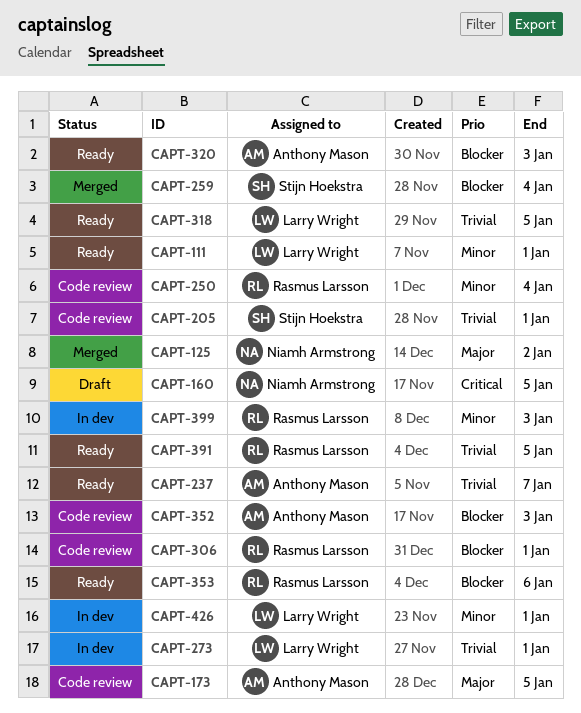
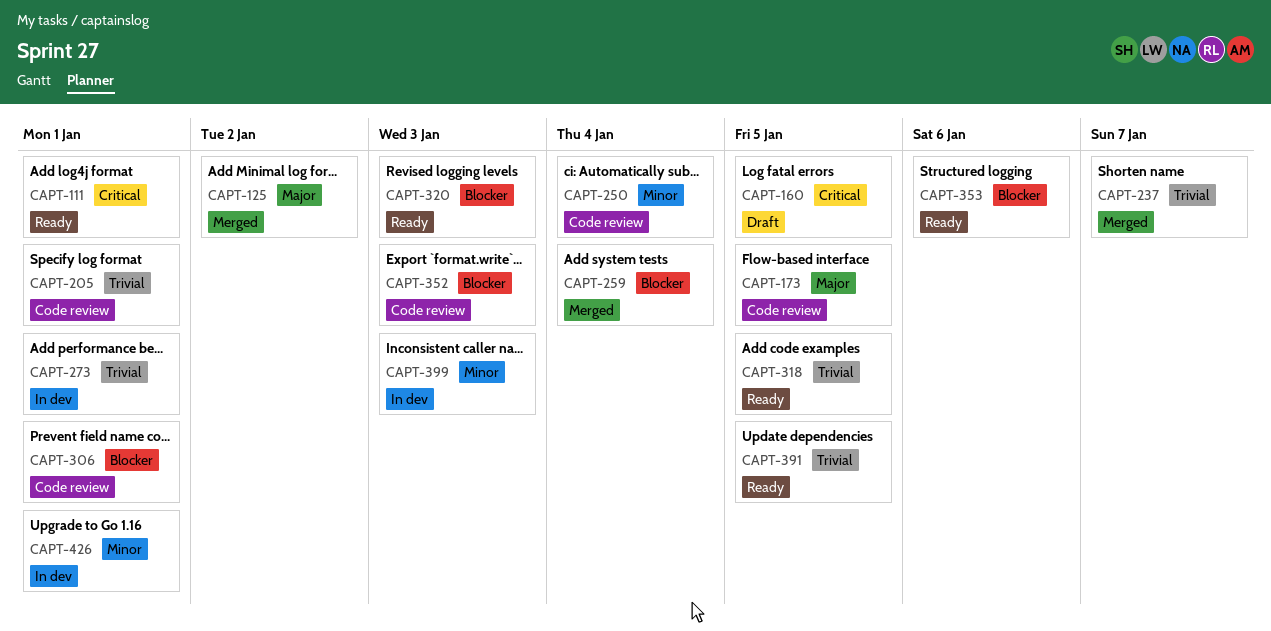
CAPT-111, priority: Minor -> Critical
CAPT-237, status: Ready -> Merged

